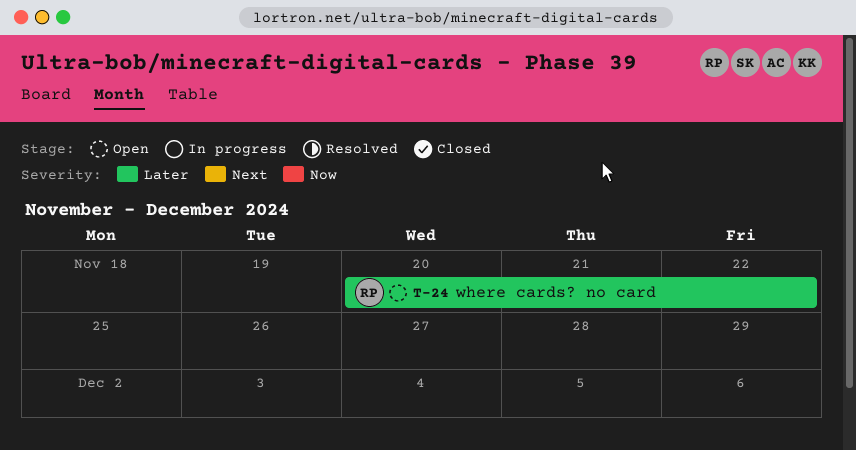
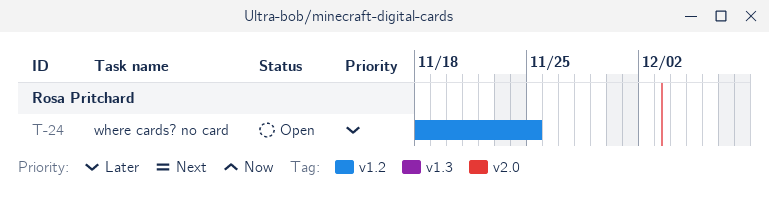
T-24, start: Nov 20 -> Nov 18
T-24, due: Nov 22 -> Nov 25

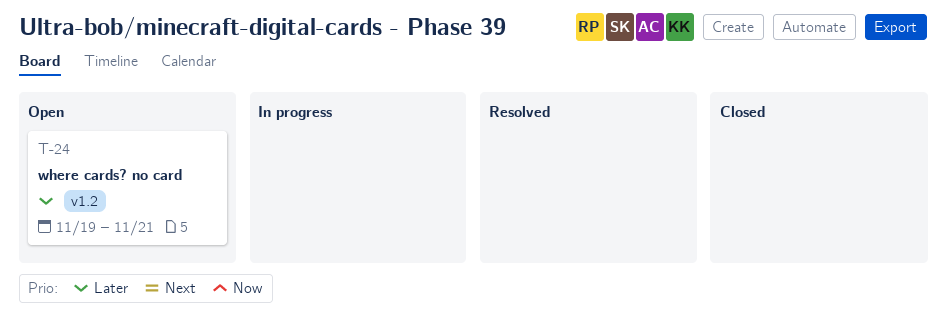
T-24, start: Nov 18 -> Nov 19
T-24, due: Nov 25 -> Nov 21

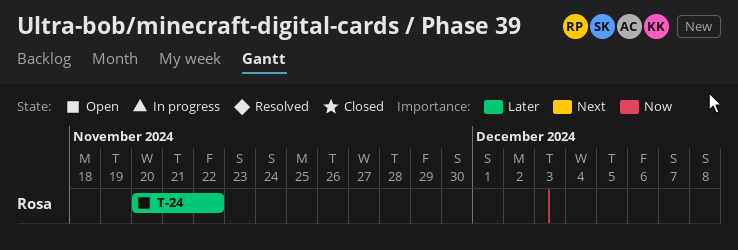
T-24, start: Nov 19 -> Nov 20
T-24, due: Nov 21 -> Nov 22

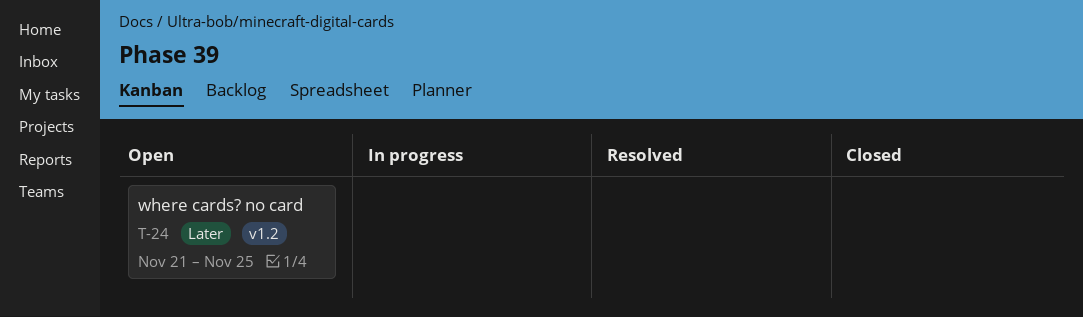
T-24, start: Nov 20 -> Nov 21
T-24, due: Nov 22 -> Nov 25

